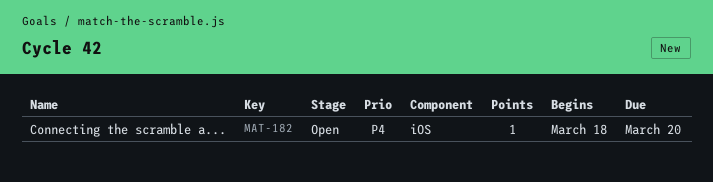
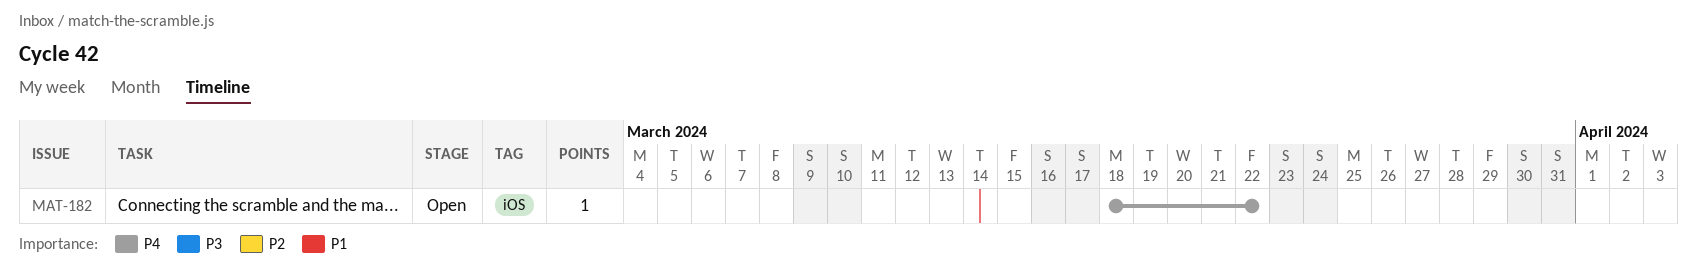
MAT-182, due: Mar 20 -> Mar 22

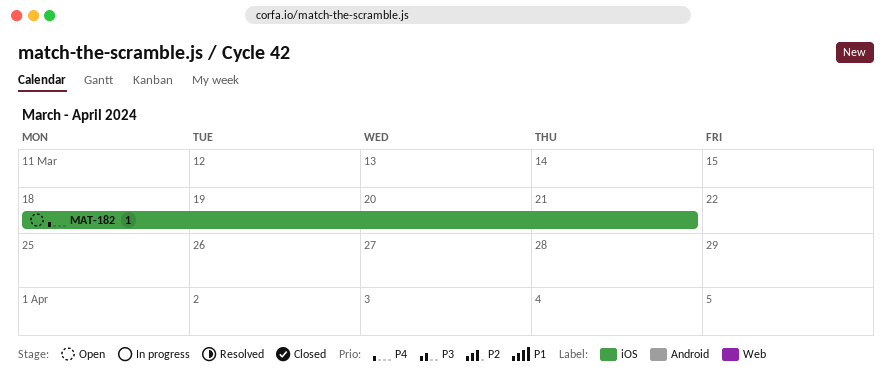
MAT-182, due: Mar 22 -> Mar 21

